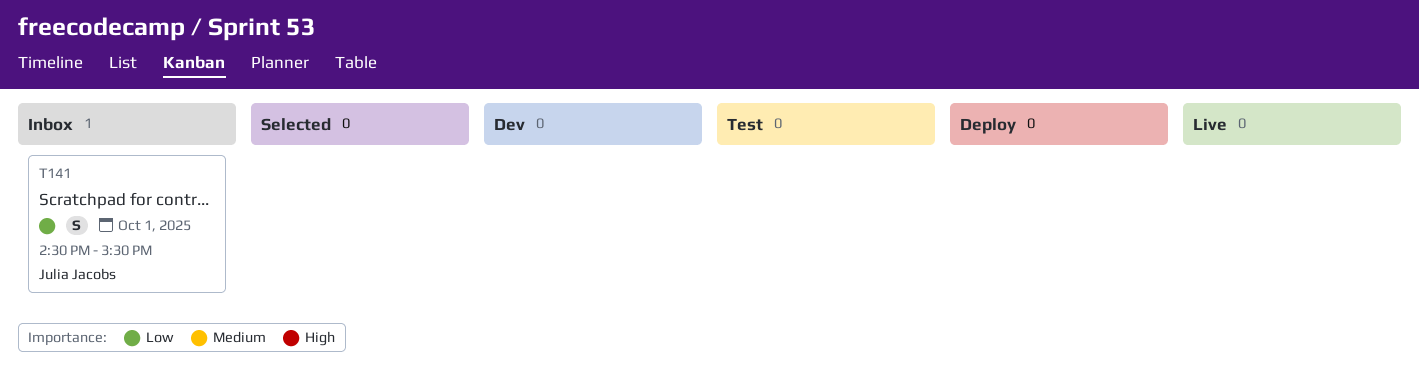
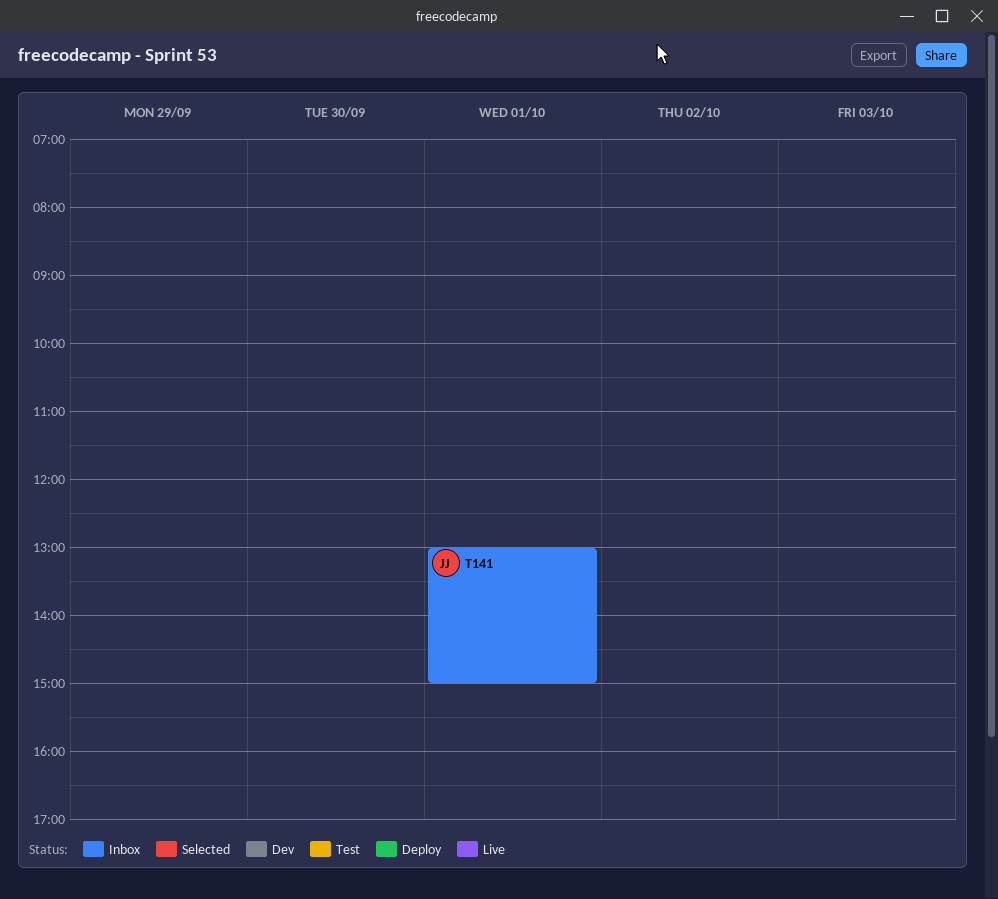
T141, begins: 14:30 -> 13:00
T141, ends: 15:30 -> 15:00

